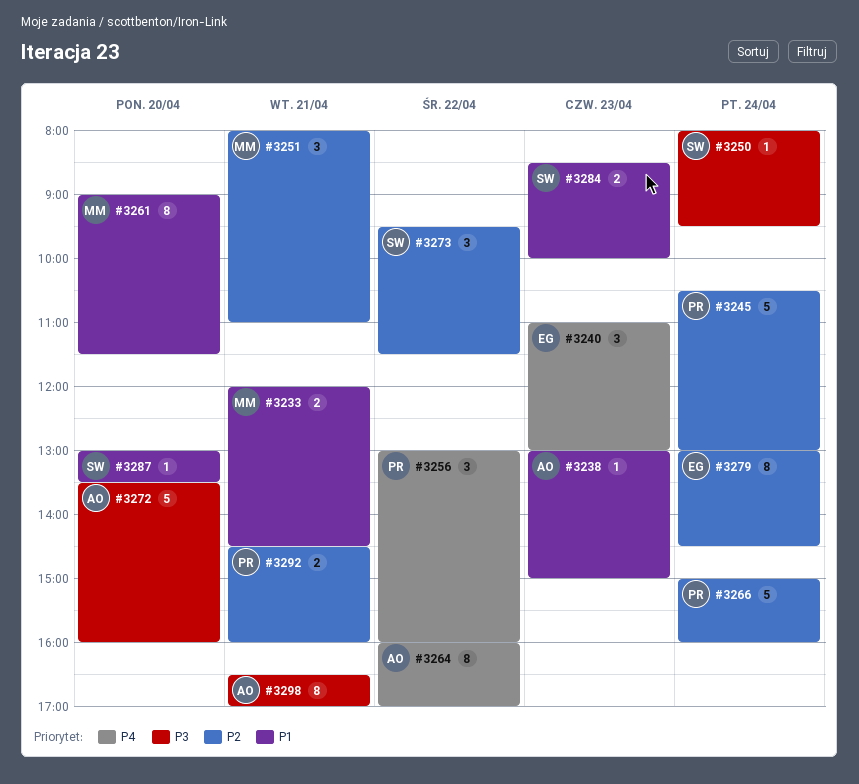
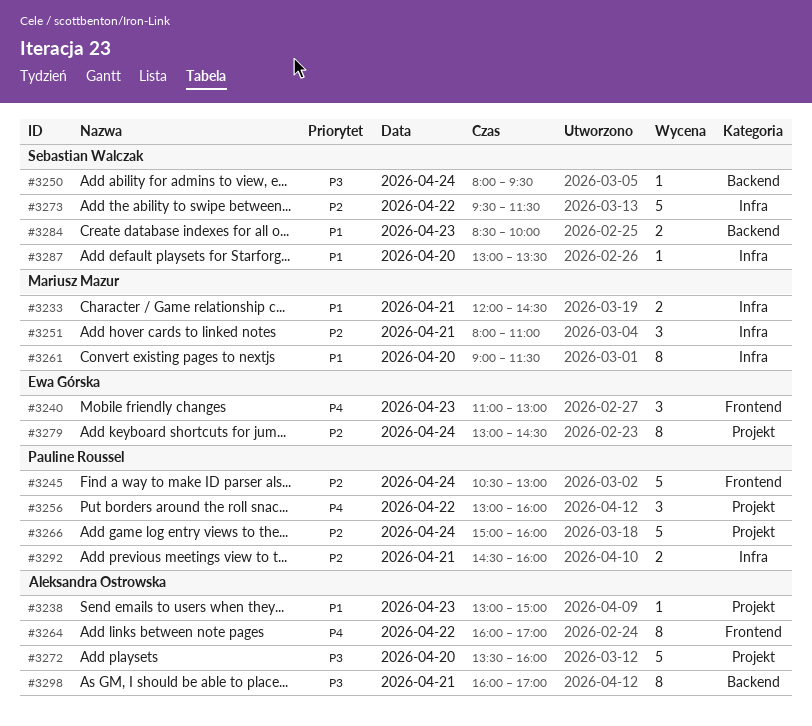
#3273, estimate: 3 -> 5
#3298, begins: 16:30 -> 16:00

